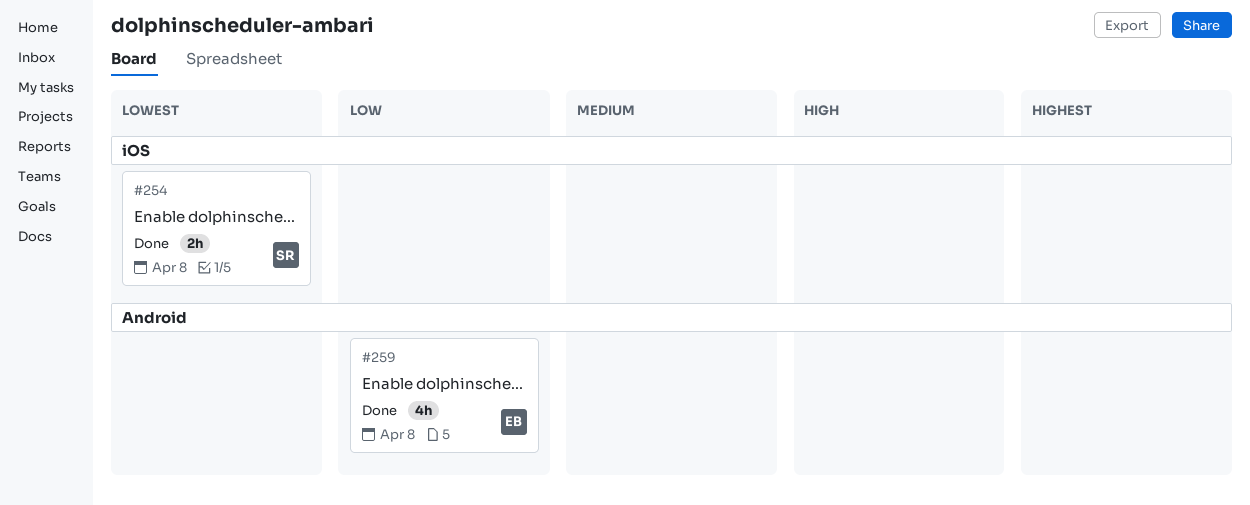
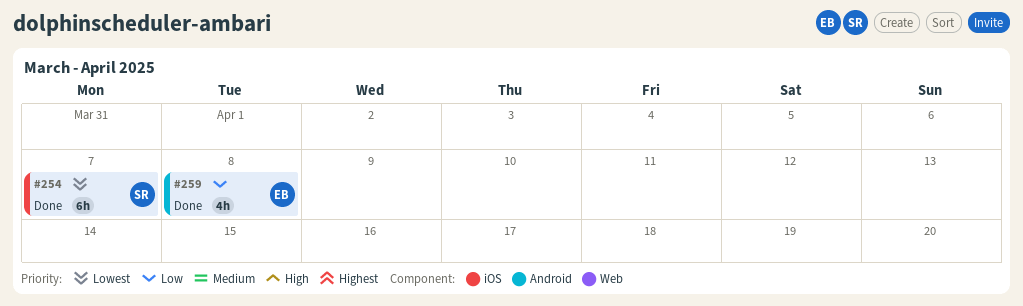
#254, estimate: 2h -> 6h
#254, due: Apr 8 -> Apr 7

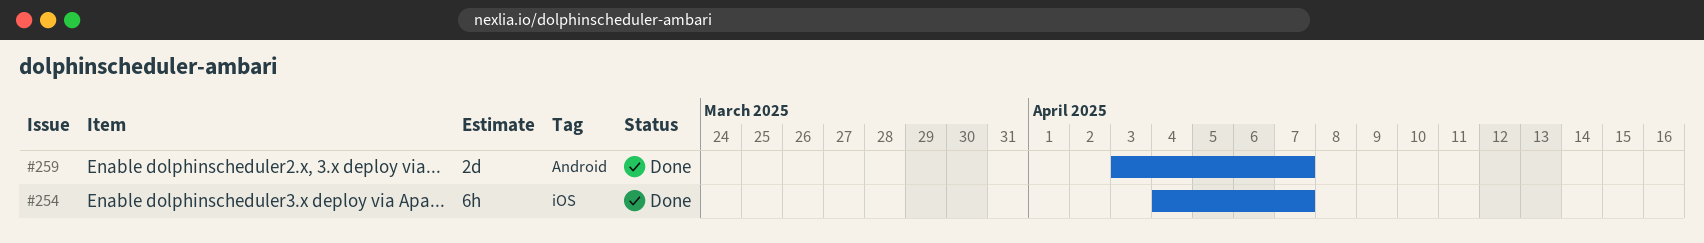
#259, estimate: 4h -> 2d
#259, due: Apr 8 -> Apr 7

